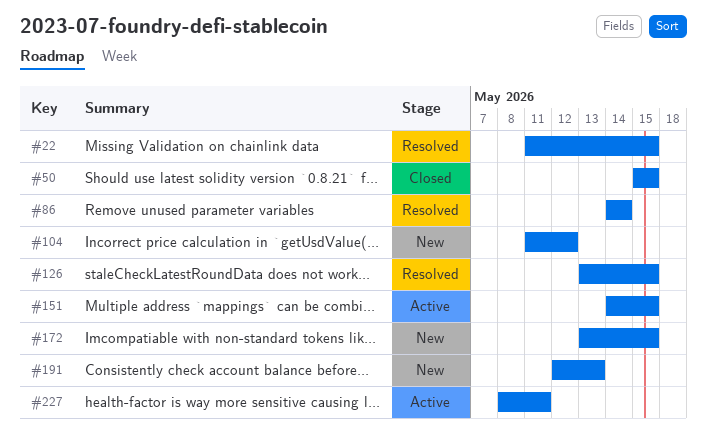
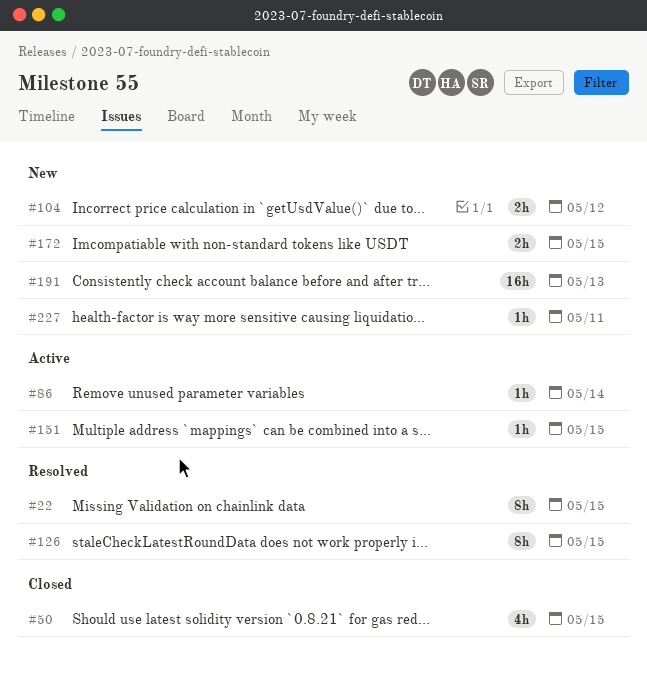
#86, status: Resolved -> Active
#227, status: Active -> New

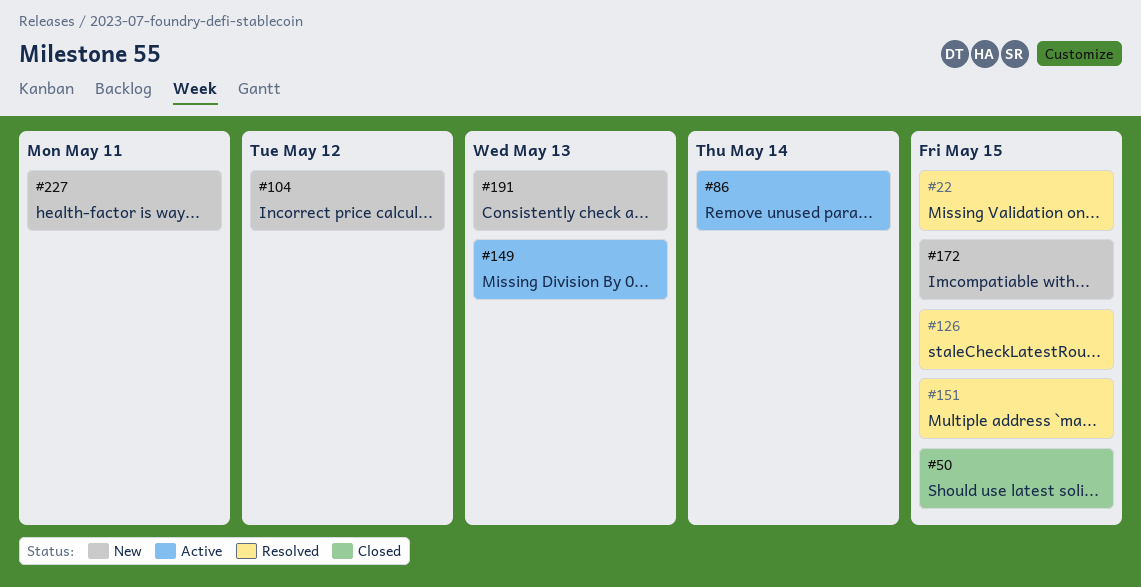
#149: none -> present
#151, status: Active -> Resolved

